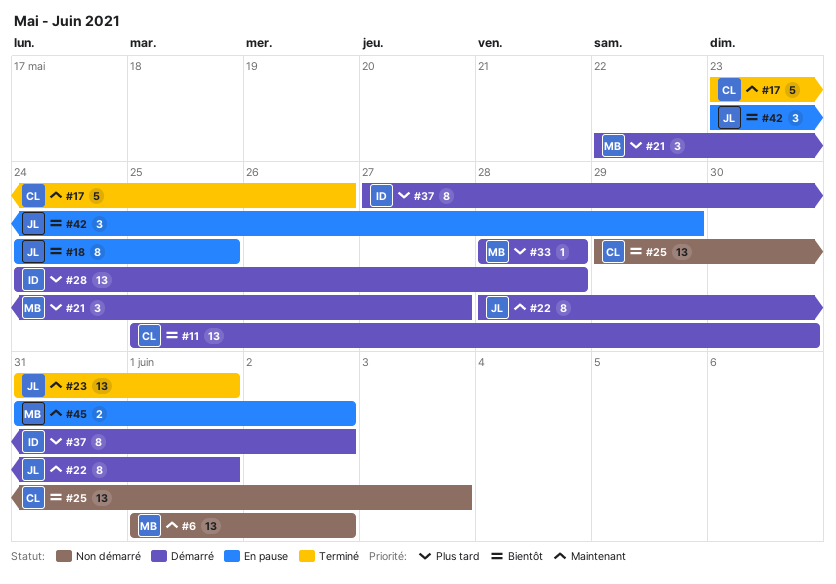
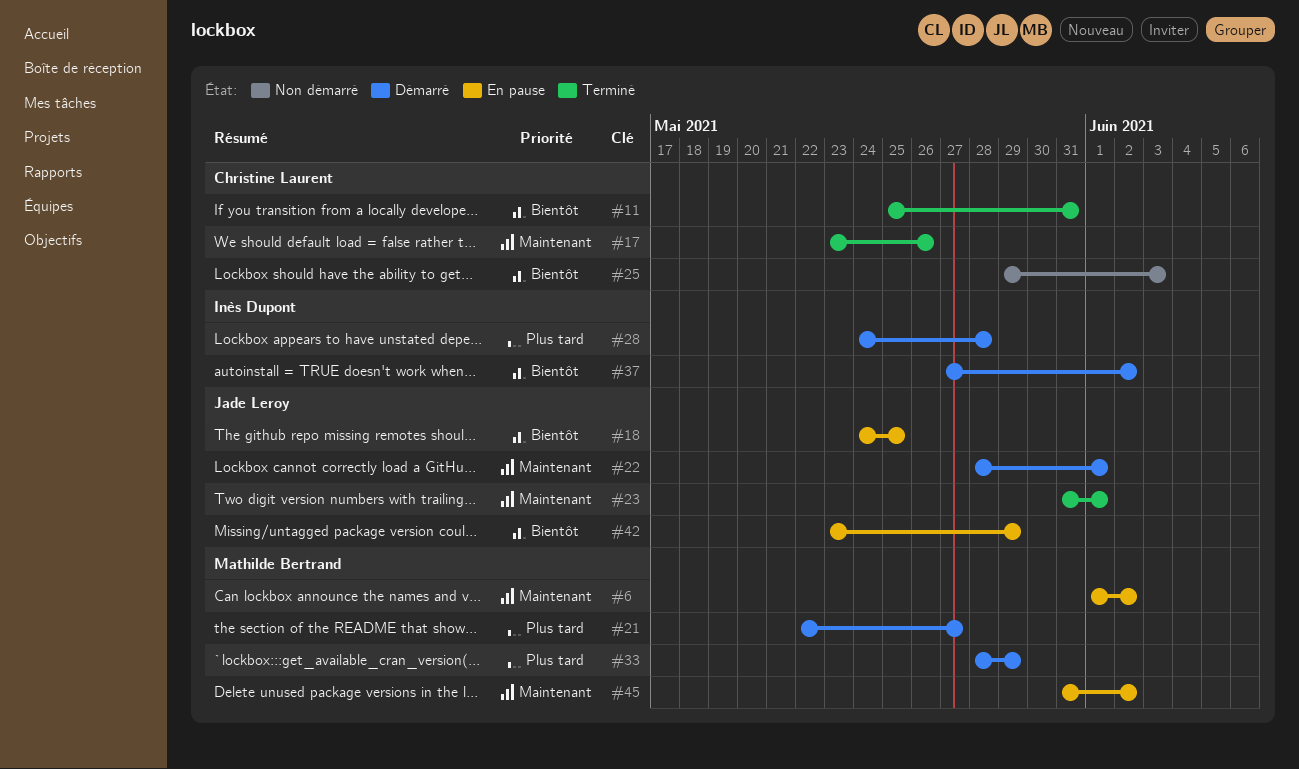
#6, status: Non démarré -> En pause
#11, status: Démarré -> Terminé
#11, due: May 30 -> May 31
#33, due: May 28 -> May 29
#37, priority: Plus tard -> Bientôt

